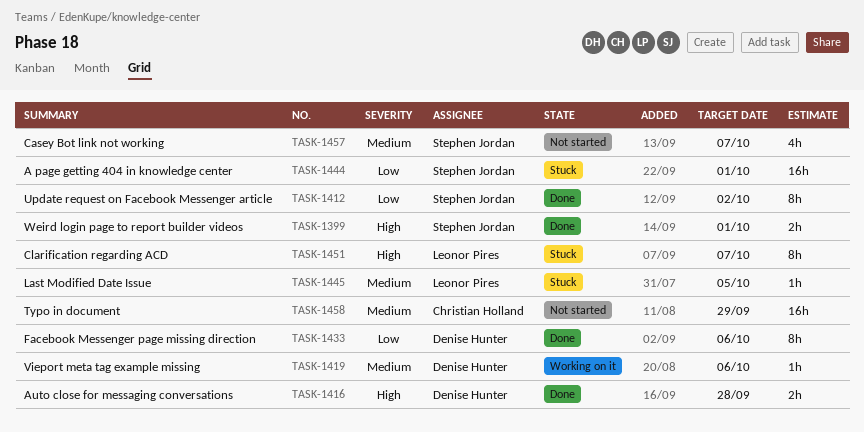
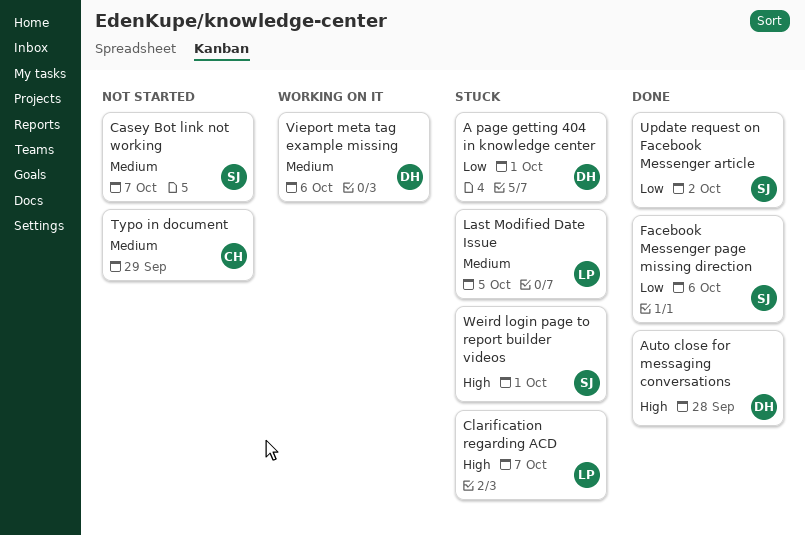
A page getting 404 in knowledge center, owner: Stephen Jordan -> Denise Hunter
Facebook Messenger page missing direction, owner: Denise Hunter -> Stephen Jordan
Weird login page to report builder videos, status: Done -> Stuck

